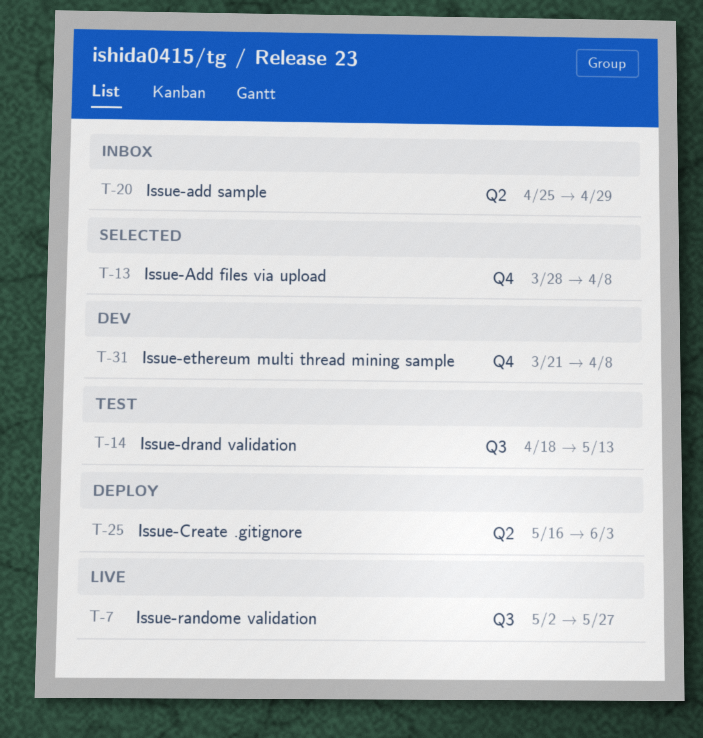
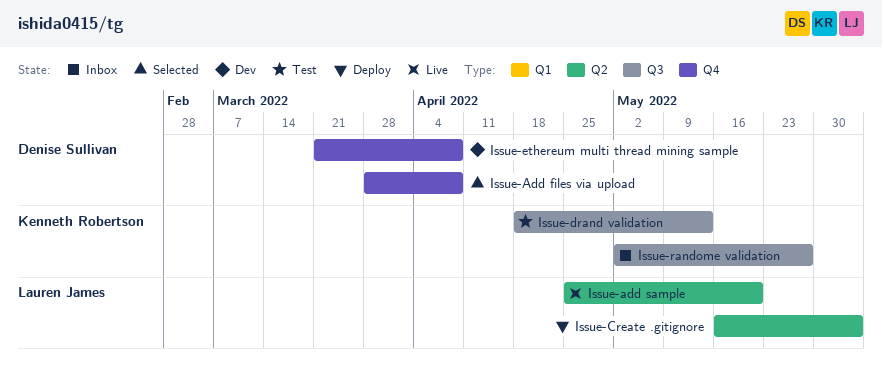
Issue-add sample, status: Inbox -> Live
Issue-add sample, due: Apr 29 -> May 20
Issue-randome validation, status: Live -> Inbox

